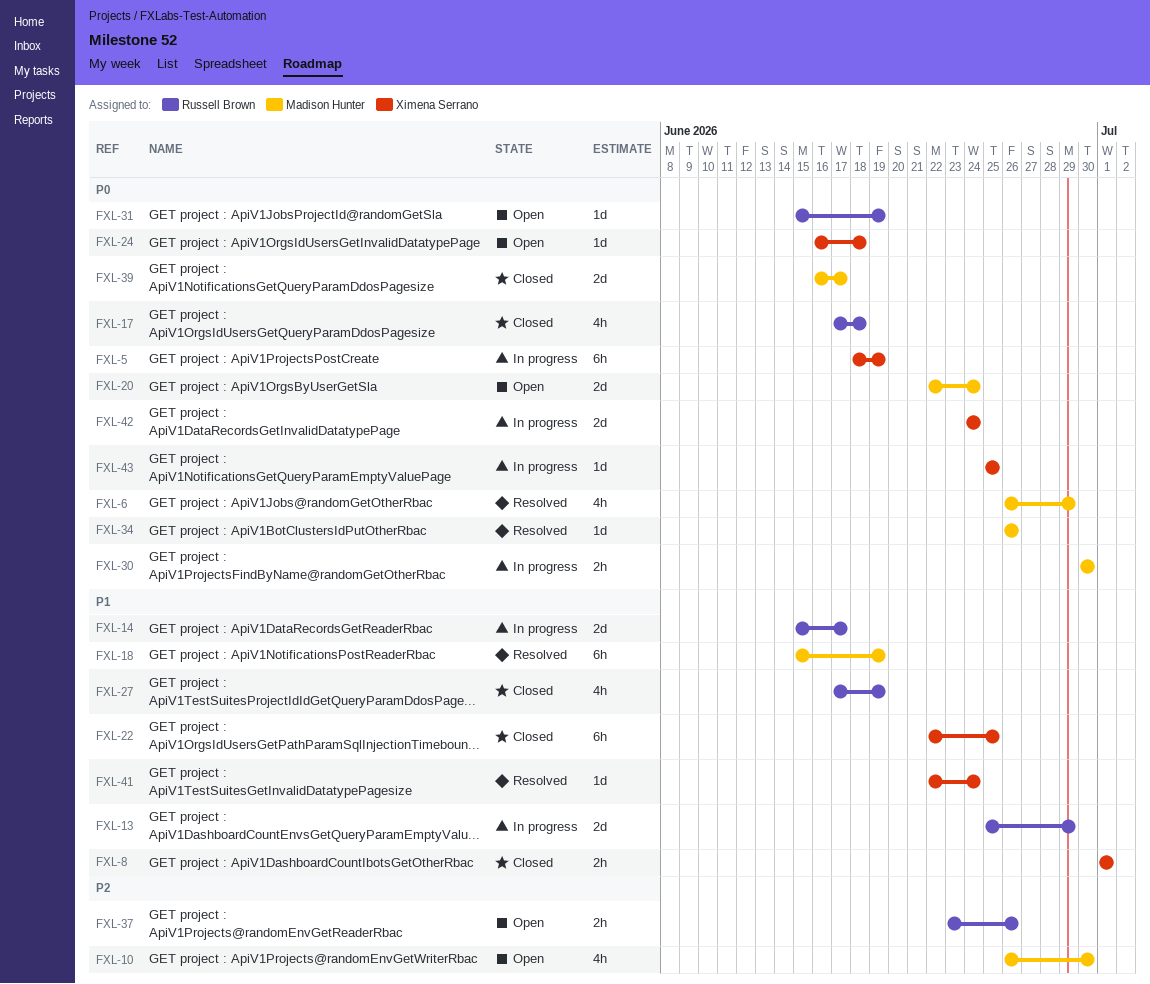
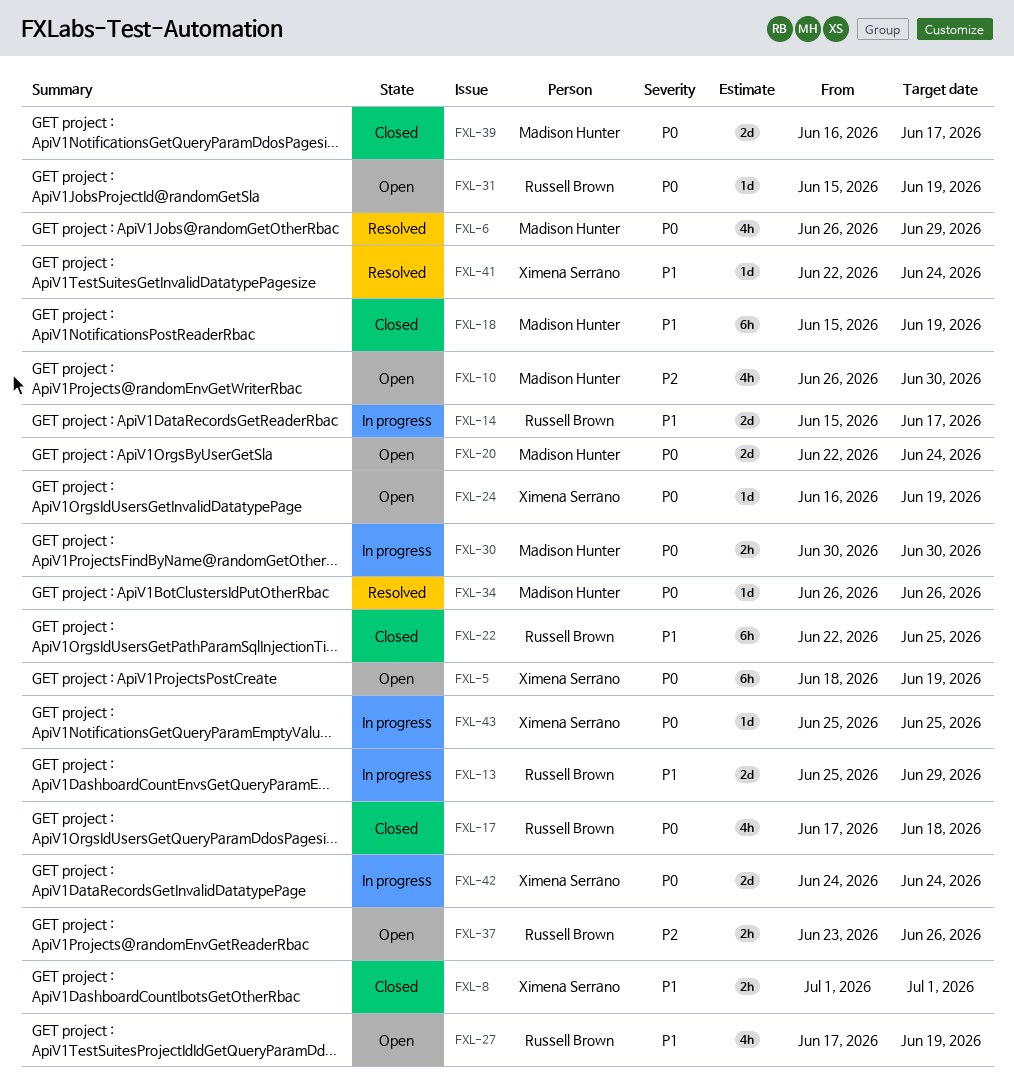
FXL-5, status: In progress -> Open
FXL-18, status: Resolved -> Closed
FXL-22, owner: Ximena Serrano -> Russell Brown
FXL-24, due: Jun 18 -> Jun 19
FXL-27, status: Closed -> Open

